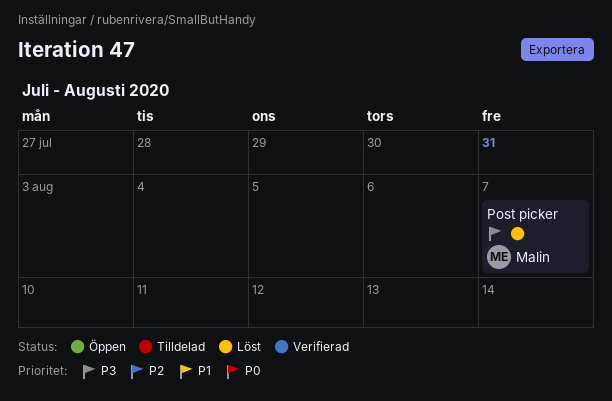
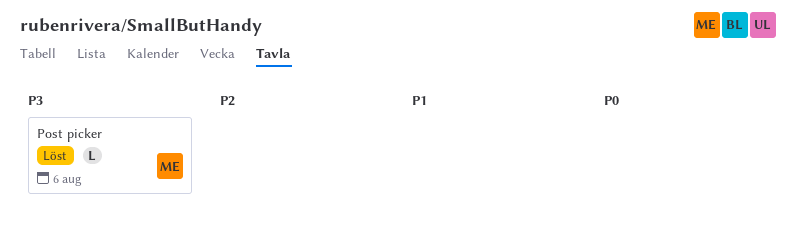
Post picker, due: Aug 7 -> Aug 6

